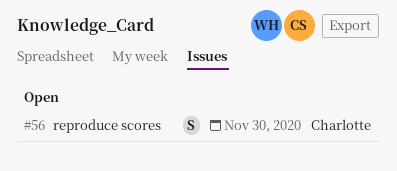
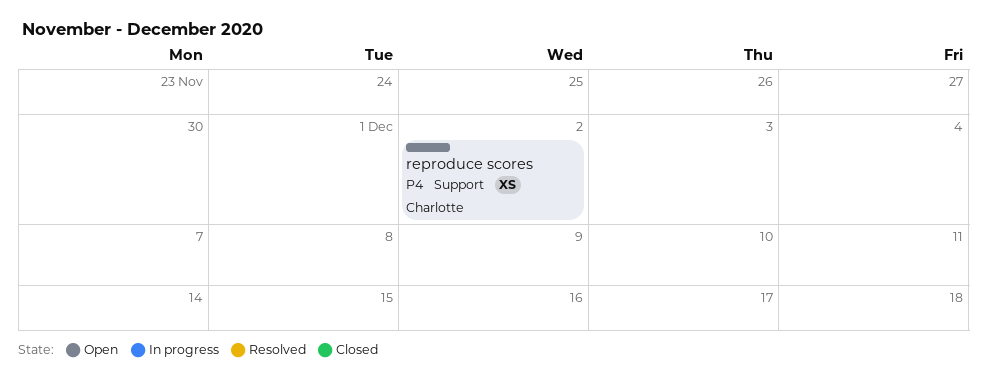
reproduce scores, estimate: S -> XS
reproduce scores, due: Nov 30 -> Dec 2

